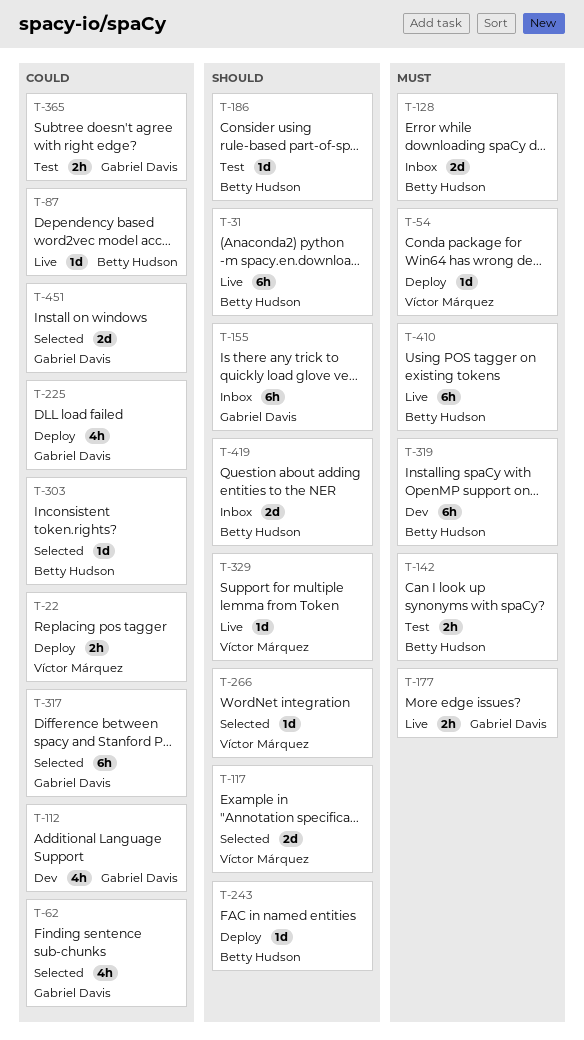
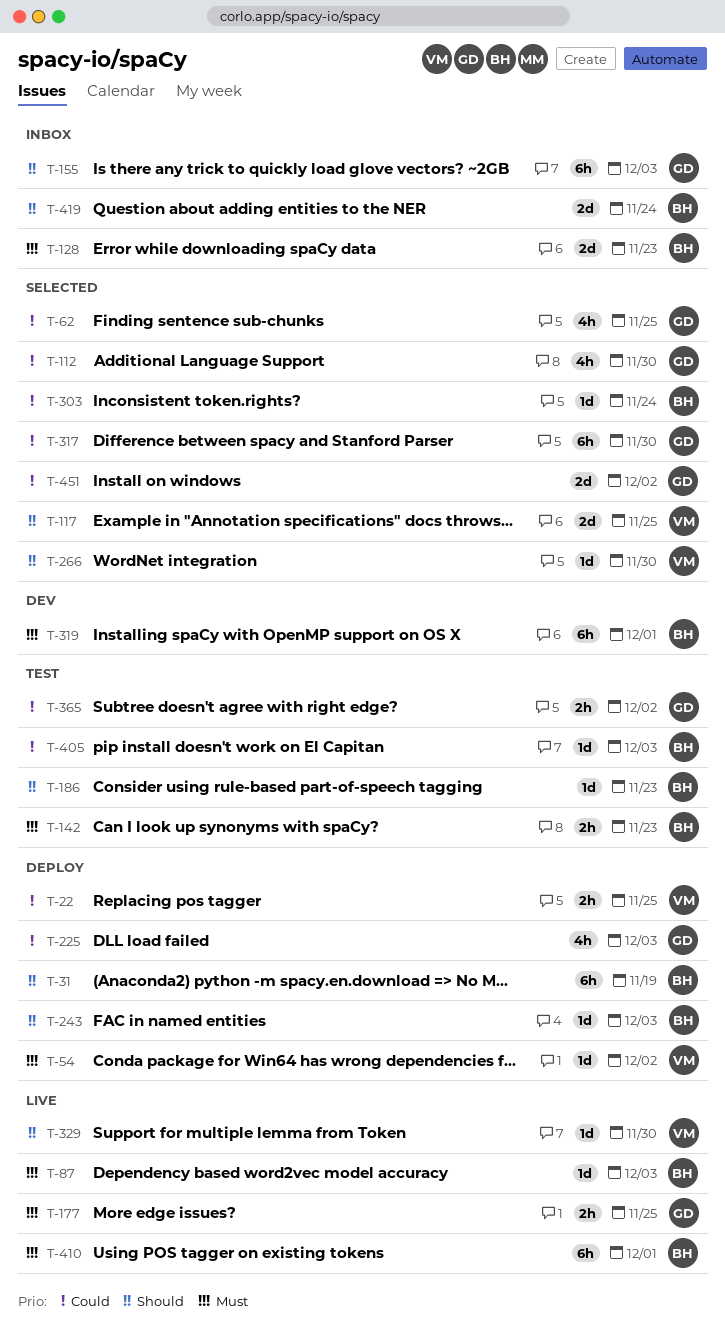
T-31, status: Live -> Deploy
T-87, priority: Could -> Must
T-112, status: Dev -> Selected
T-405: none -> present

